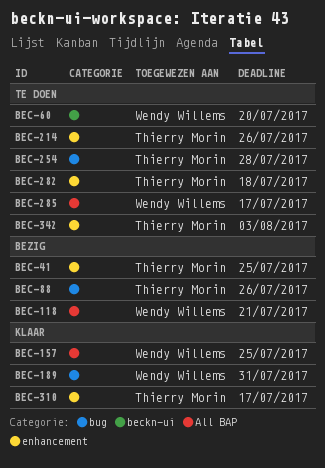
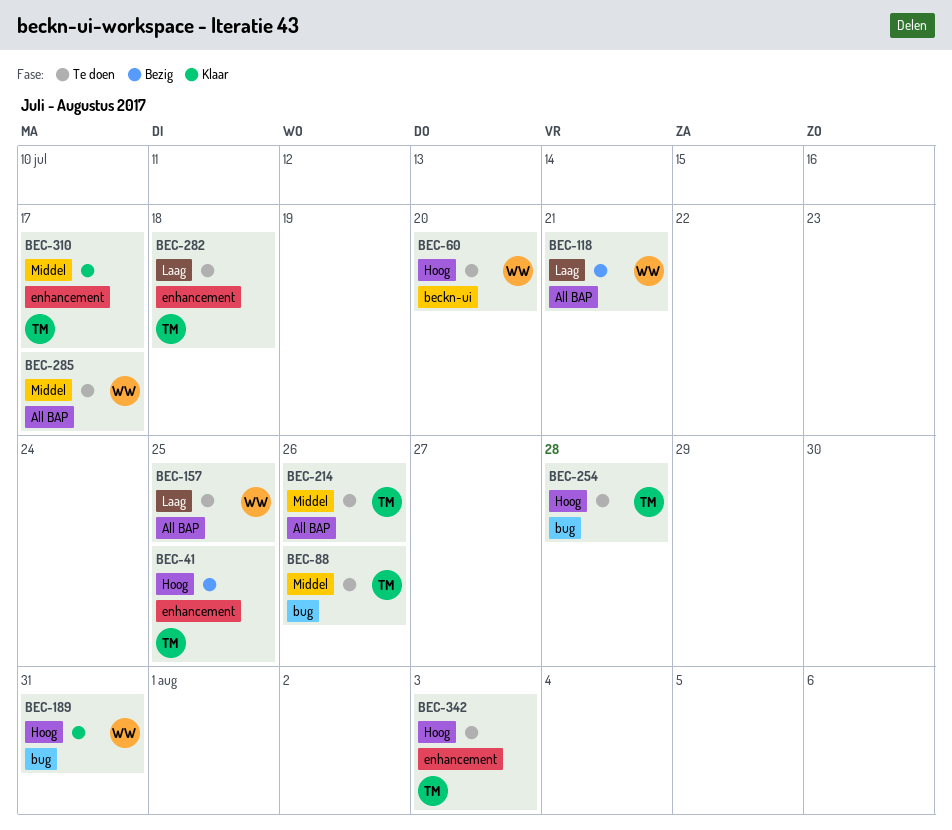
BEC-88, status: Bezig -> Te doen
BEC-157, status: Klaar -> Te doen
BEC-214, label: enhancement -> All BAP

